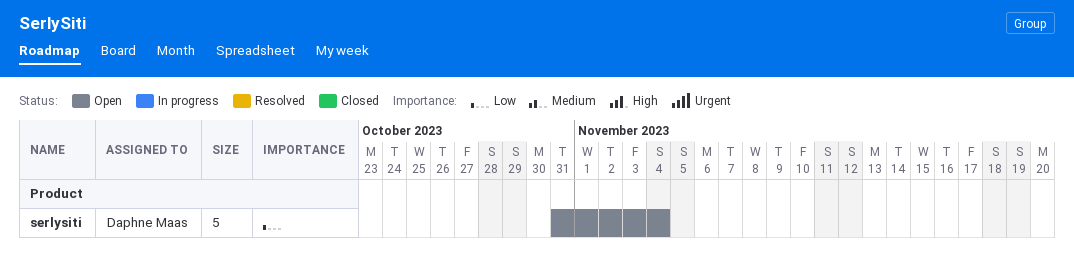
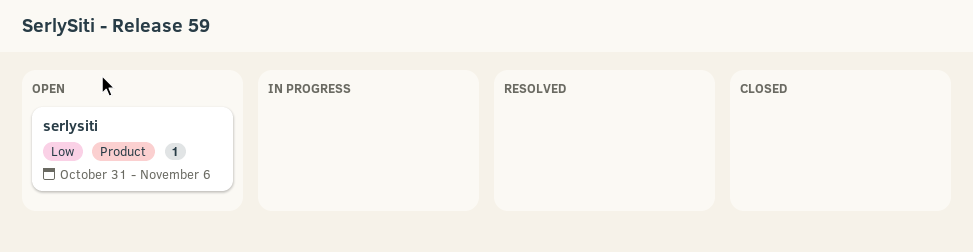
serlysiti, estimate: 5 -> 1
serlysiti, due: Nov 4 -> Nov 6

